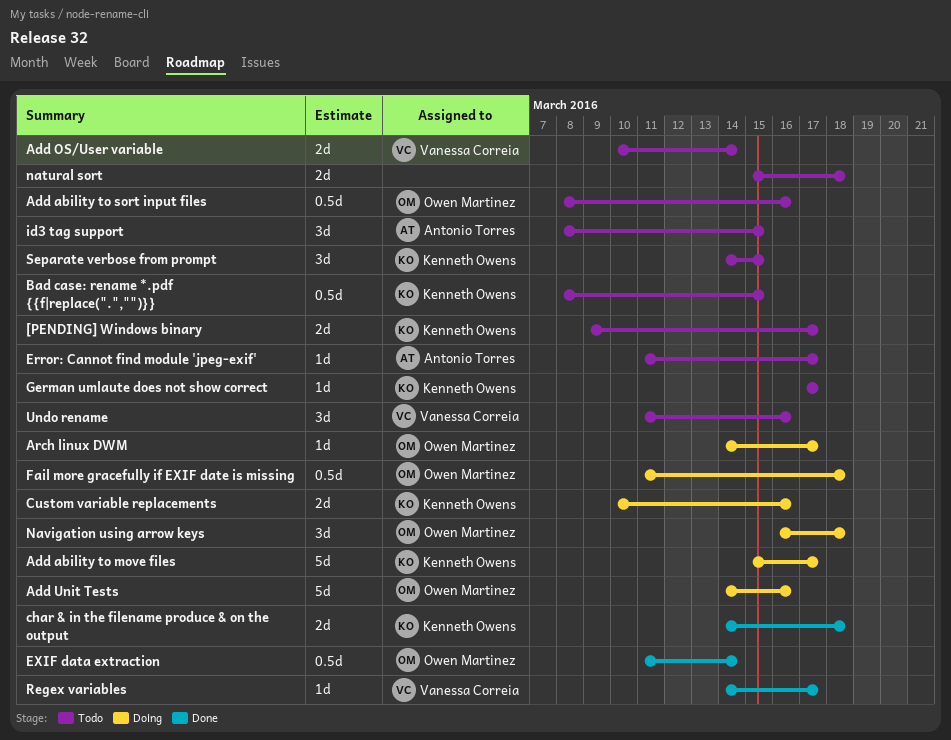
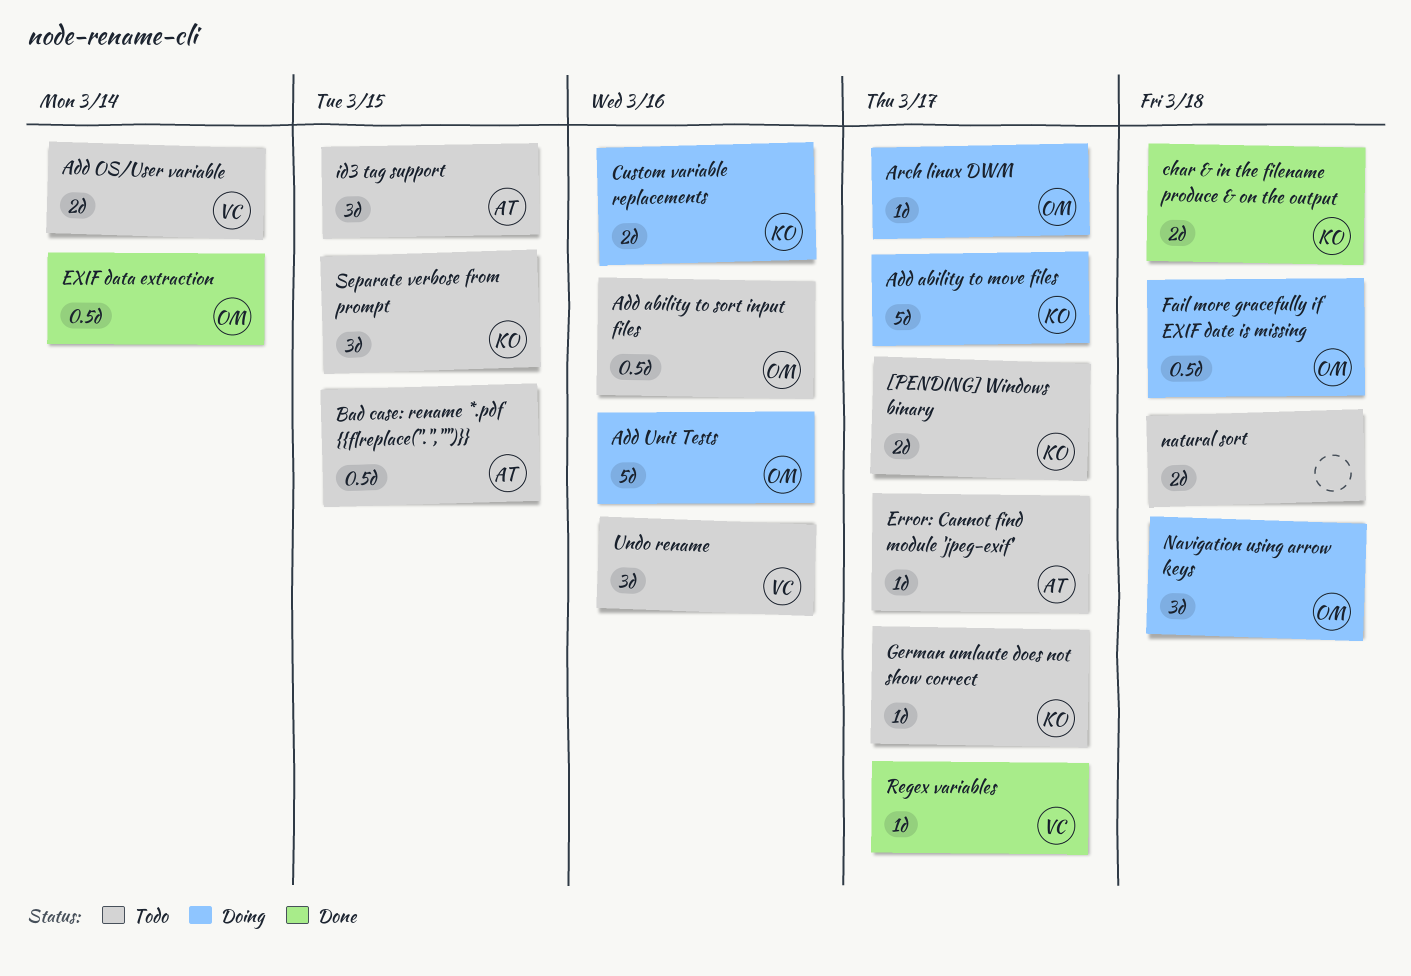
Bad case: rename *.pdf {{f|replace(".","")}}, owner: Kenneth Owens -> Antonio Torres

